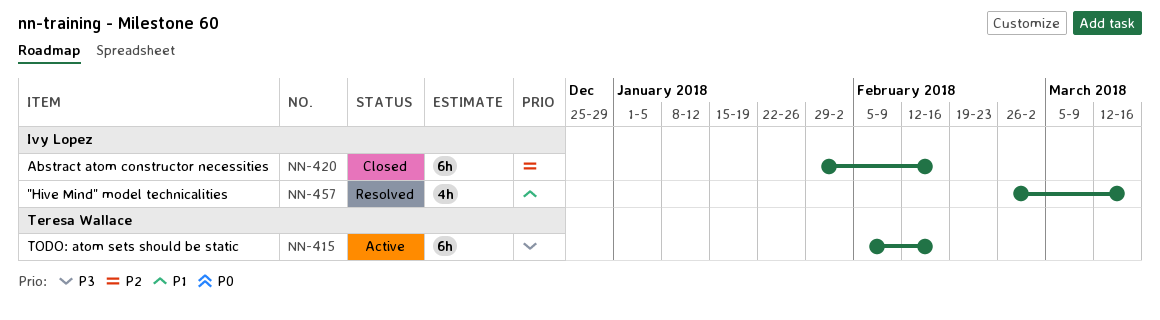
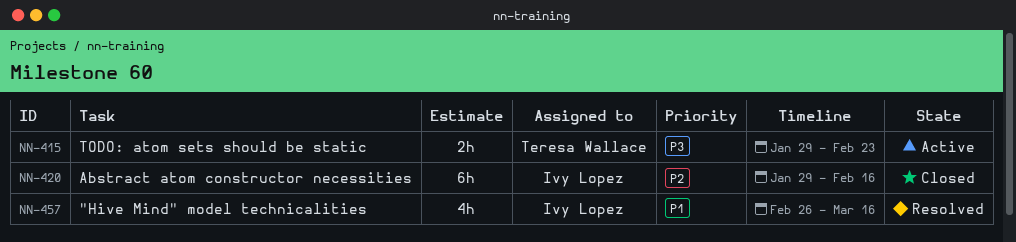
NN-415, estimate: 6h -> 2h
NN-415, start: Feb 5 -> Jan 29
NN-415, due: Feb 16 -> Feb 23

